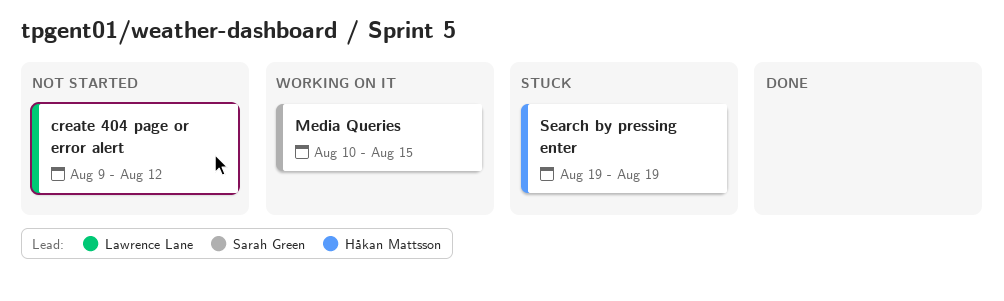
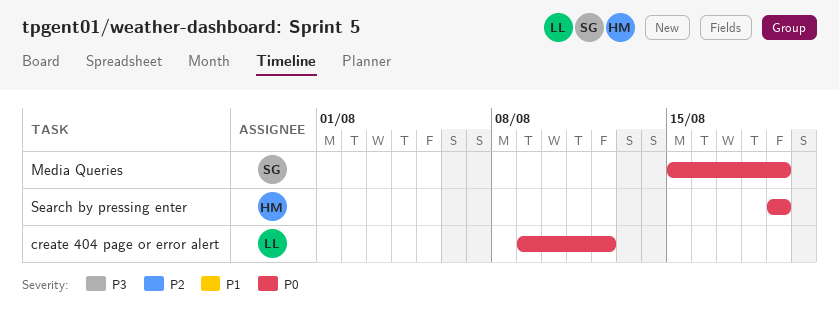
Media Queries, start: Aug 10 -> Aug 15
Media Queries, due: Aug 15 -> Aug 19

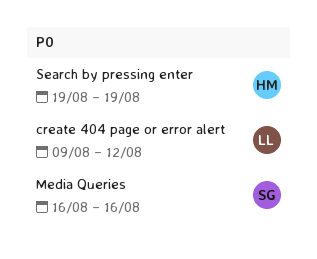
Media Queries, start: Aug 15 -> Aug 16
Media Queries, due: Aug 19 -> Aug 16

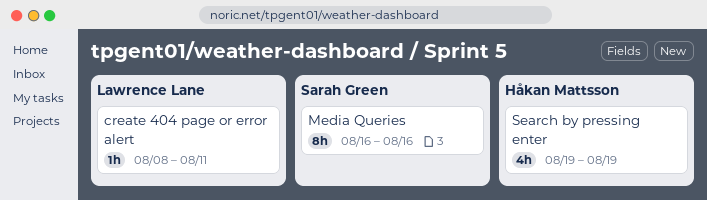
create 404 page or error alert, start: Aug 9 -> Aug 8
create 404 page or error alert, due: Aug 12 -> Aug 11

